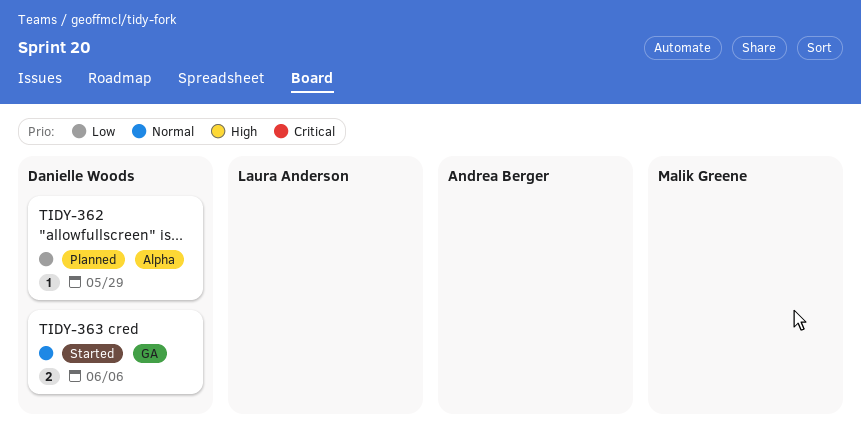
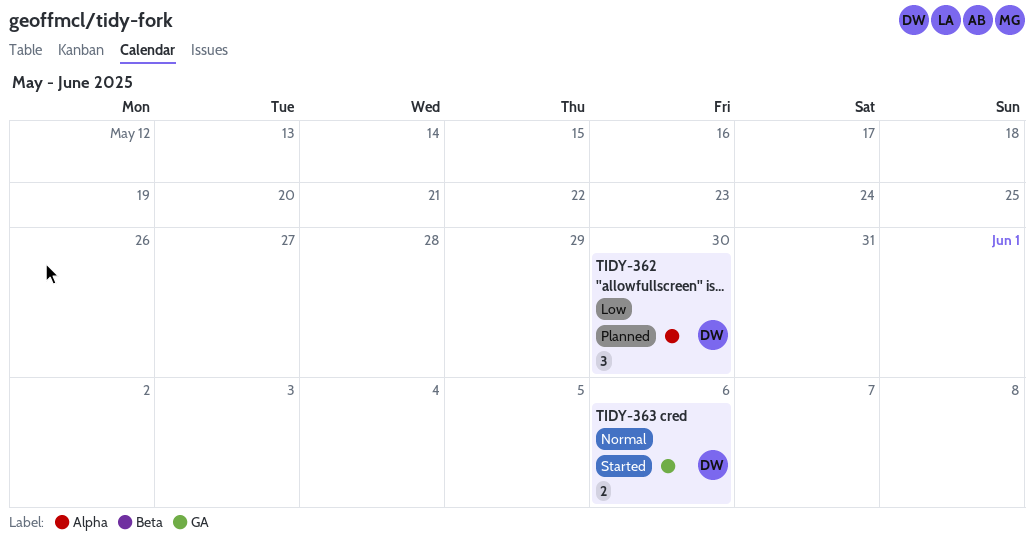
TIDY-362, estimate: 1 -> 3
TIDY-362, due: May 29 -> May 30

